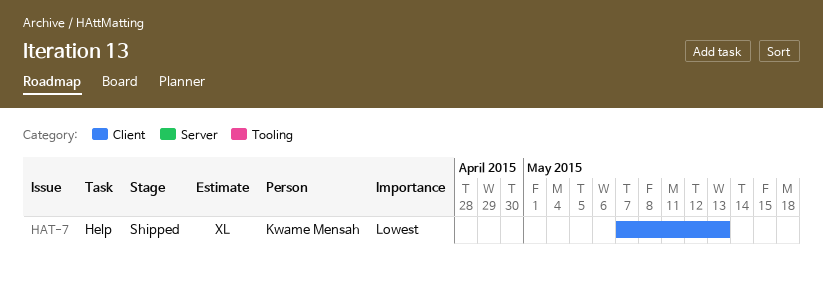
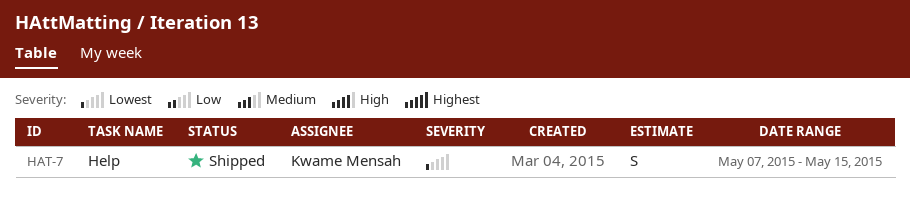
HAT-7, estimate: XL -> S
HAT-7, due: May 13 -> May 15

